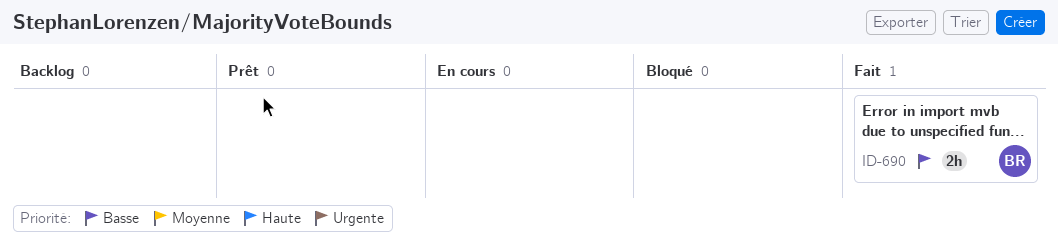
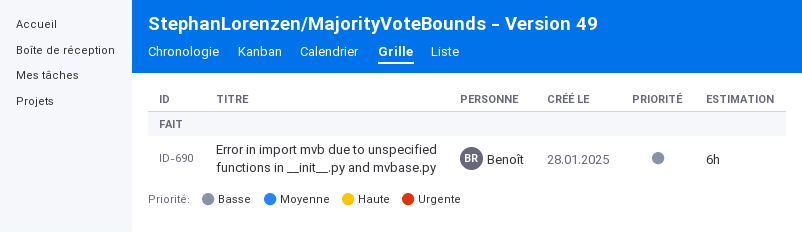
ID-690, estimate: 2h -> 6h

